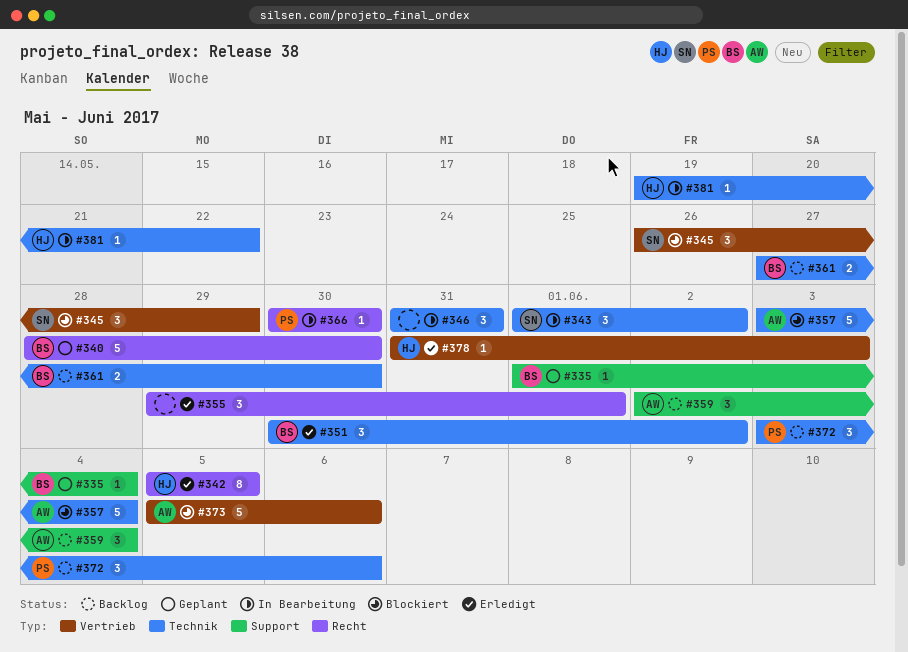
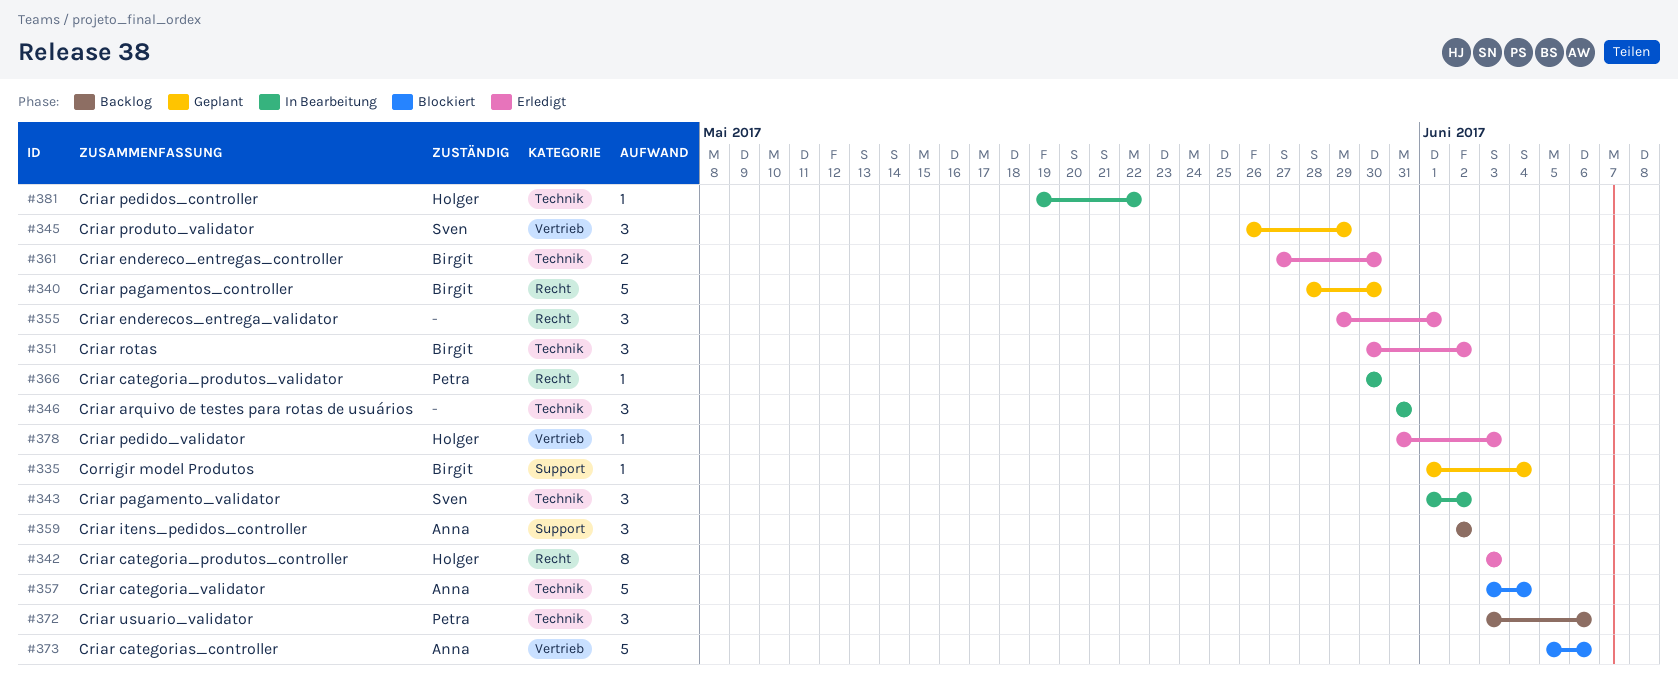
#342, start: Jun 5 -> Jun 3
#342, due: Jun 5 -> Jun 3
#345, status: Blockiert -> Geplant
#359, due: Jun 4 -> Jun 2
#361, status: Backlog -> Erledigt

